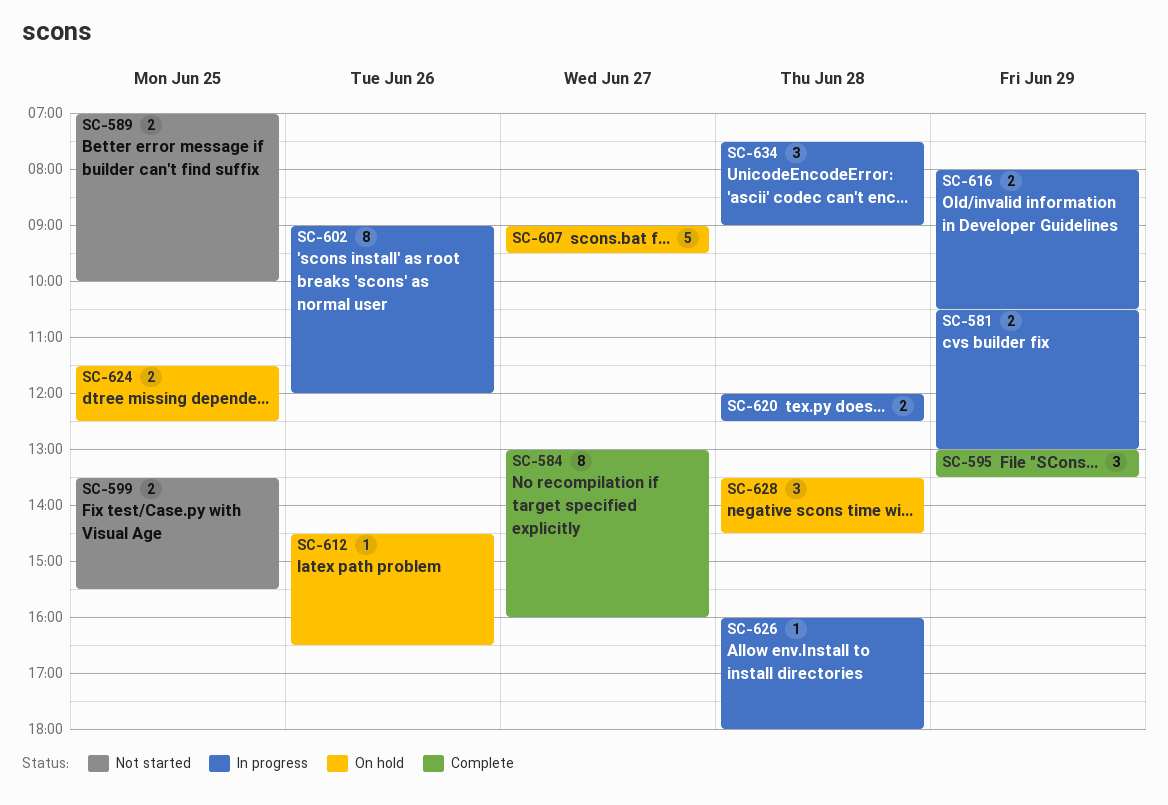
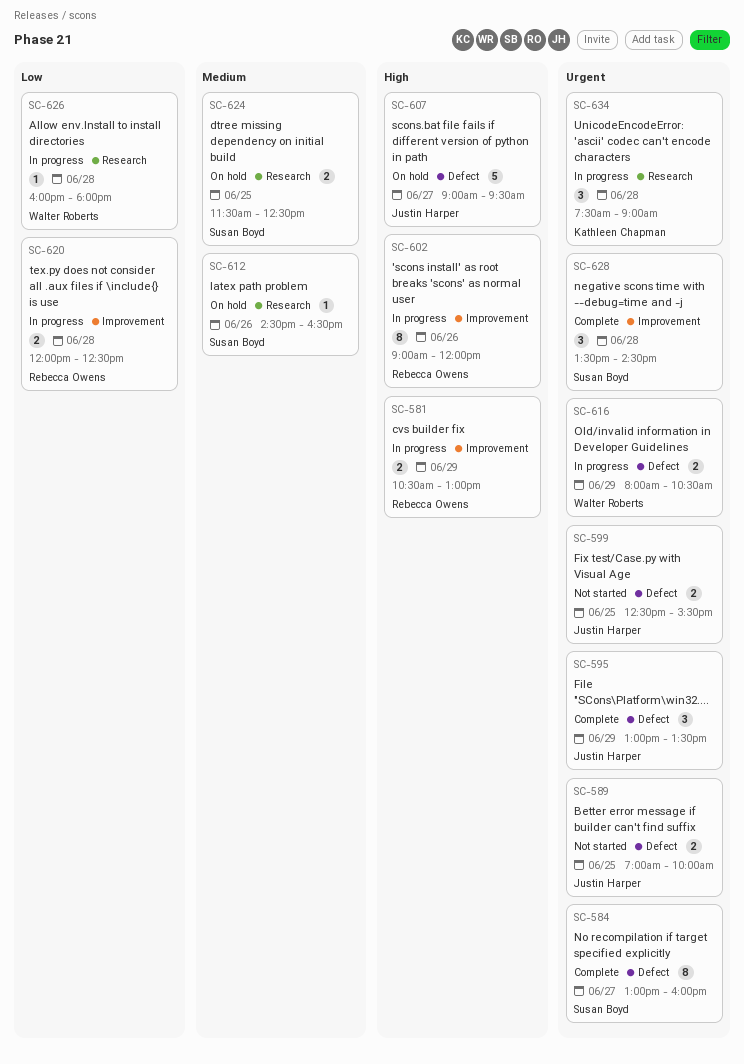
SC-599, begins: 13:30 -> 12:30
SC-628, status: On hold -> Complete

